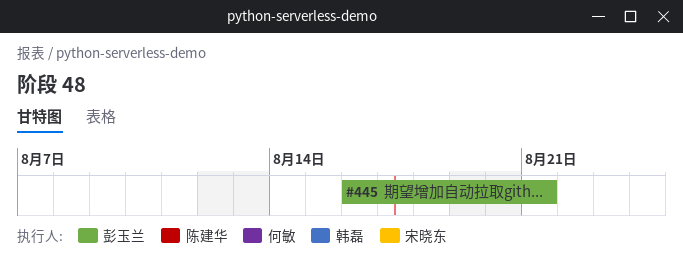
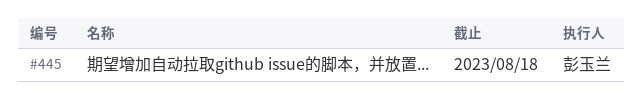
#445, due: Aug 21 -> Aug 18

